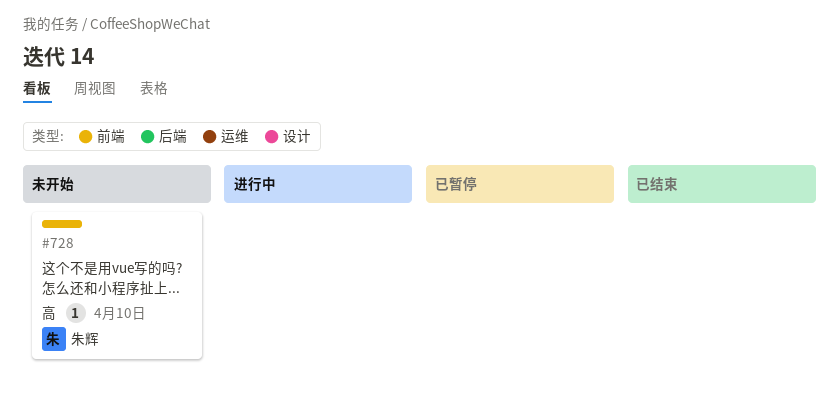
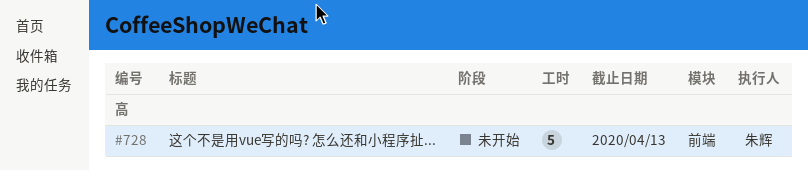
#728, estimate: 1 -> 5
#728, due: Apr 10 -> Apr 13

